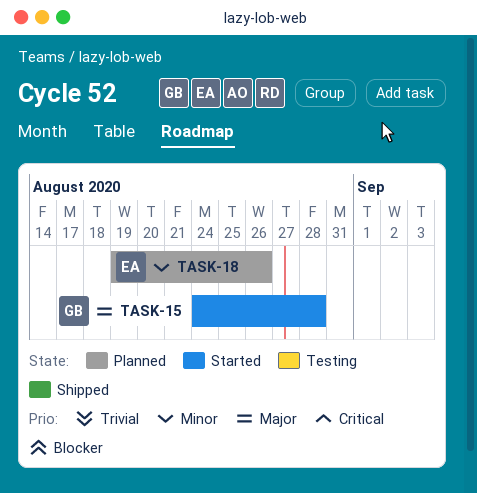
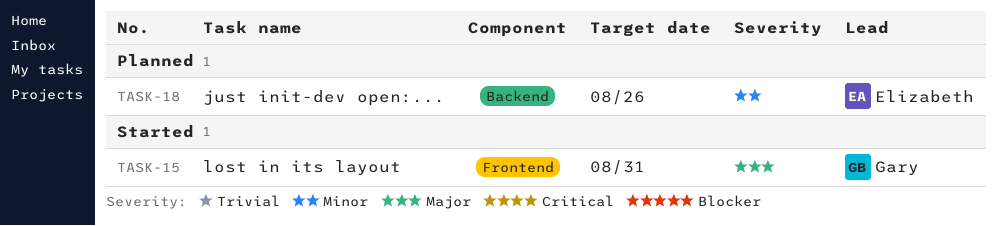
TASK-15, due: Aug 28 -> Aug 31

